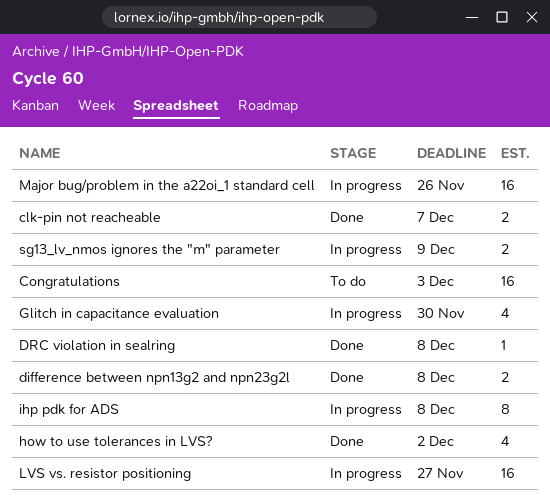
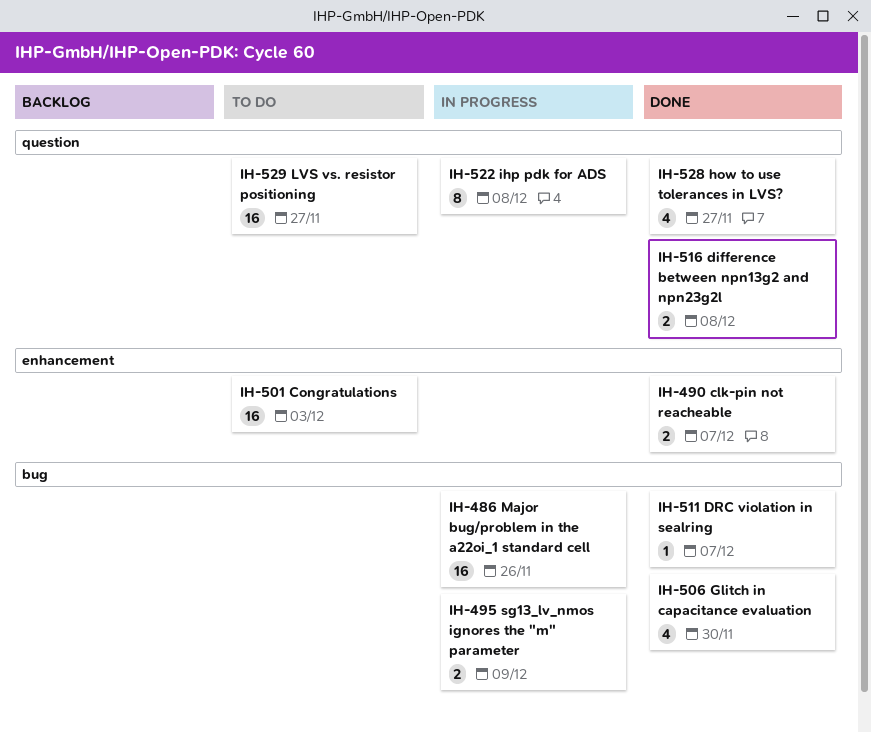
DRC violation in sealring, due: Dec 8 -> Dec 7
Glitch in capacitance evaluation, status: In progress -> Done
how to use tolerances in LVS?, due: Dec 2 -> Nov 27
LVS vs. resistor positioning, status: In progress -> To do

